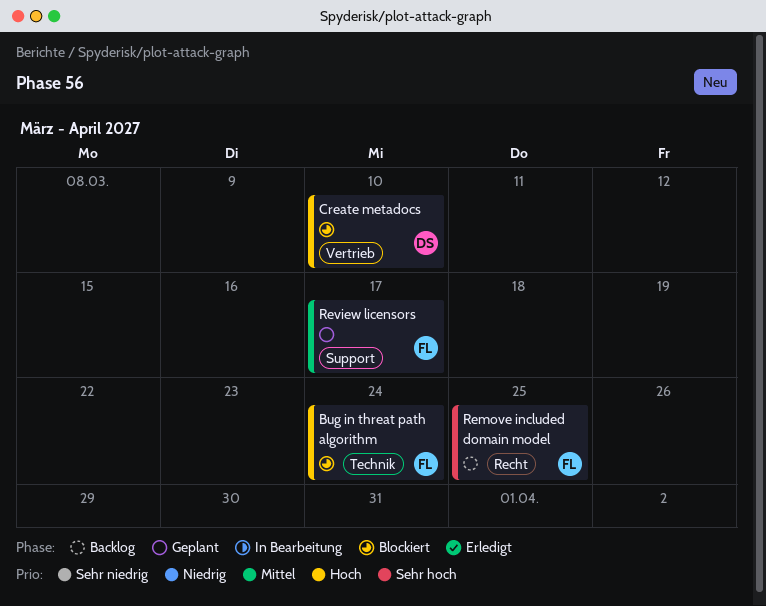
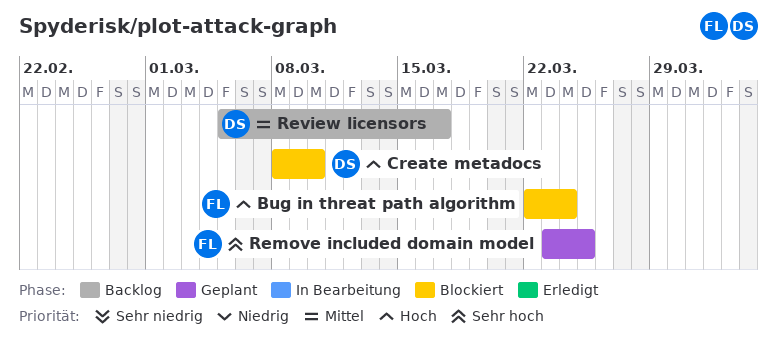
Remove included domain model, status: Backlog -> Geplant
Review licensors, status: Geplant -> Backlog
Review licensors, owner: FL -> DS

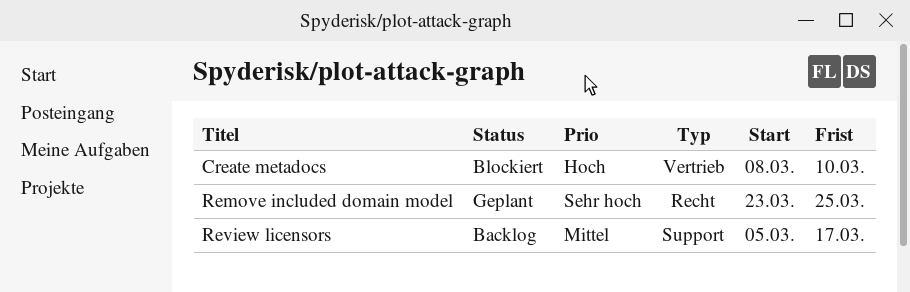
Bug in threat path algorithm: present -> none

